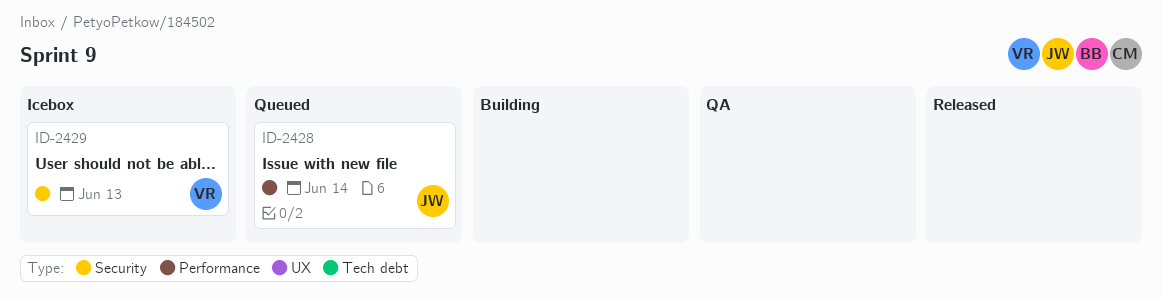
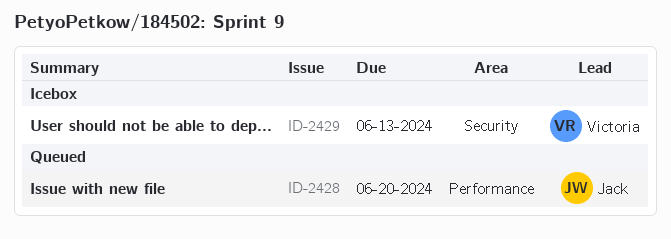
ID-2428, due: Jun 14 -> Jun 20

